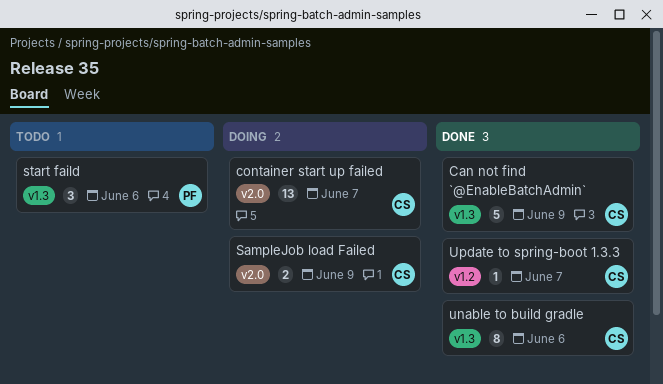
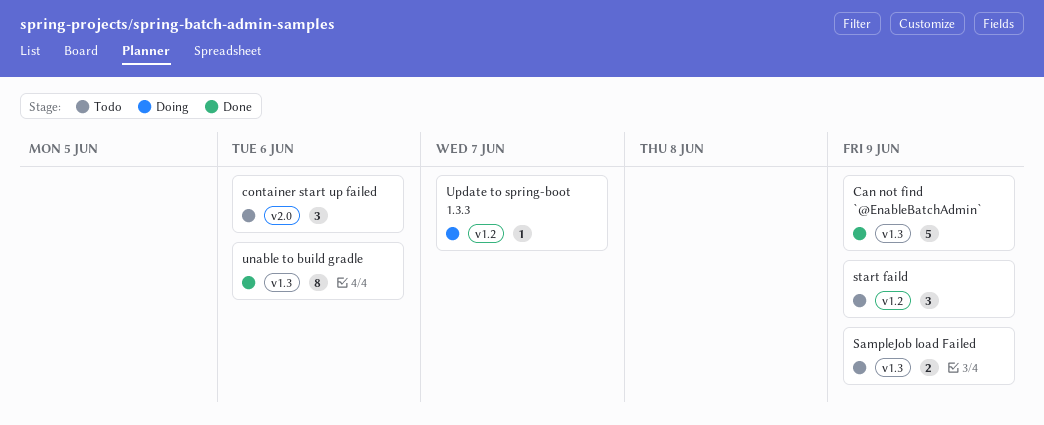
container start up failed, status: Doing -> Todo
container start up failed, estimate: 13 -> 3
container start up failed, due: Jun 7 -> Jun 6
SampleJob load Failed, status: Doing -> Todo
SampleJob load Failed, label: v2.0 -> v1.3
start faild, label: v1.3 -> v1.2
start faild, due: Jun 6 -> Jun 9
Update to spring-boot 1.3.3, status: Done -> Doing

